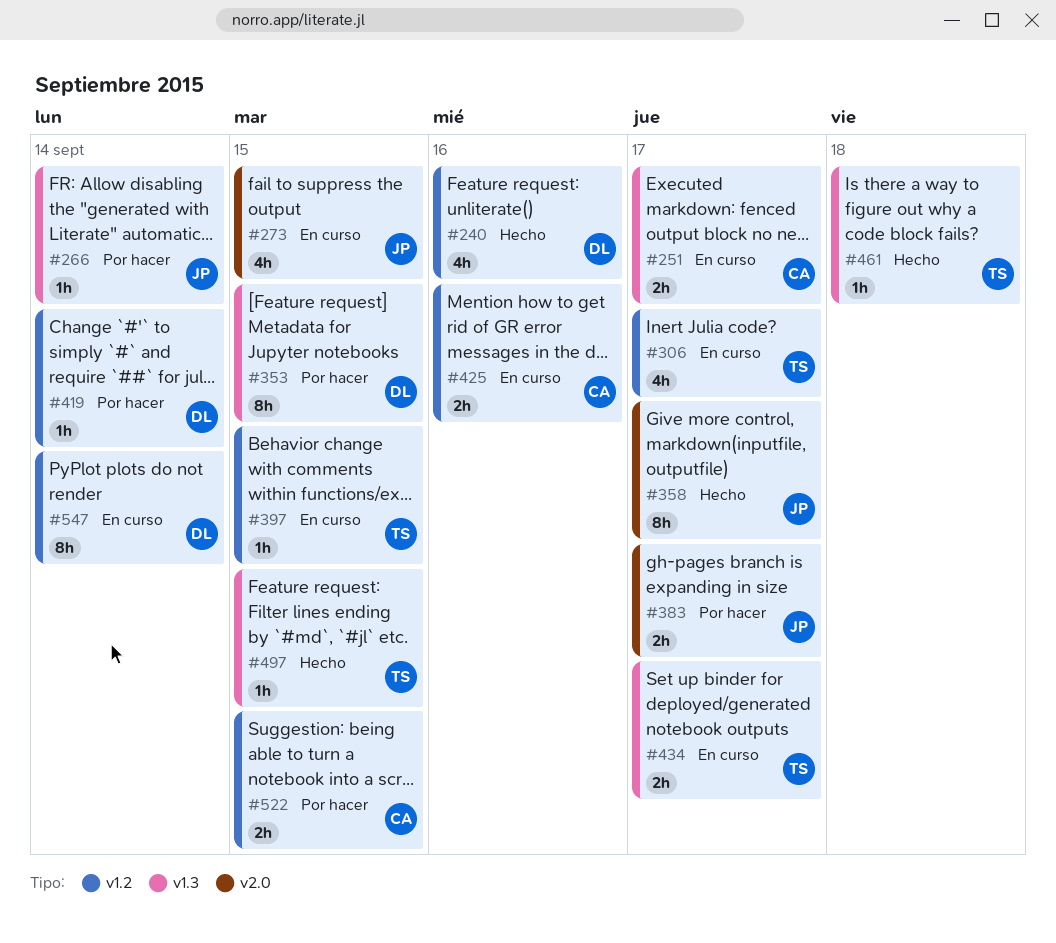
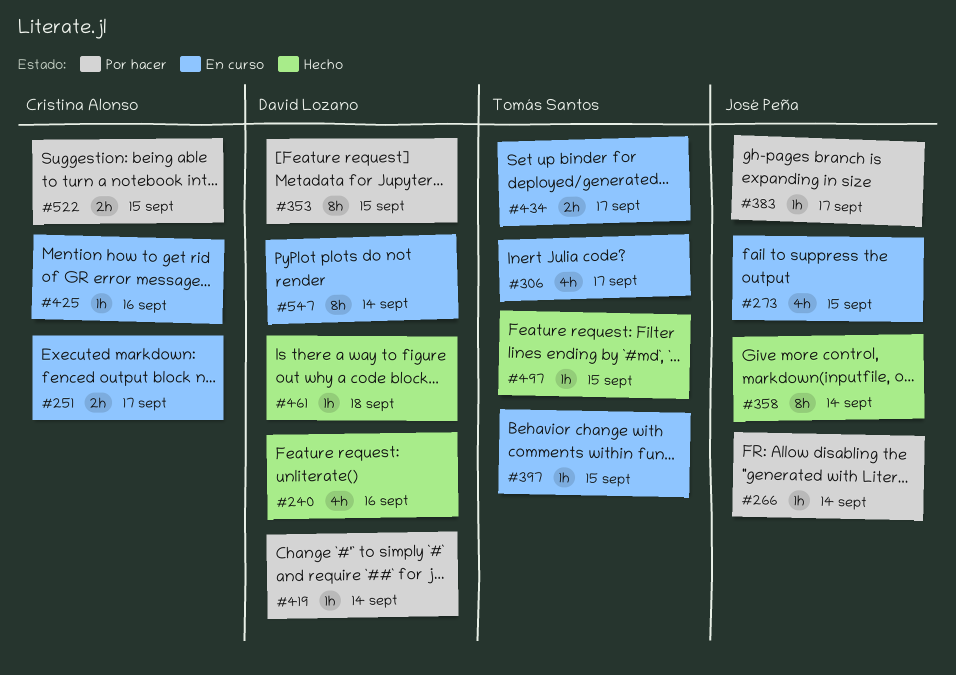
#358, due: Sep 17 -> Sep 14
#383, estimate: 2h -> 1h
#425, estimate: 2h -> 1h
#461, owner: Tomás Santos -> David Lozano

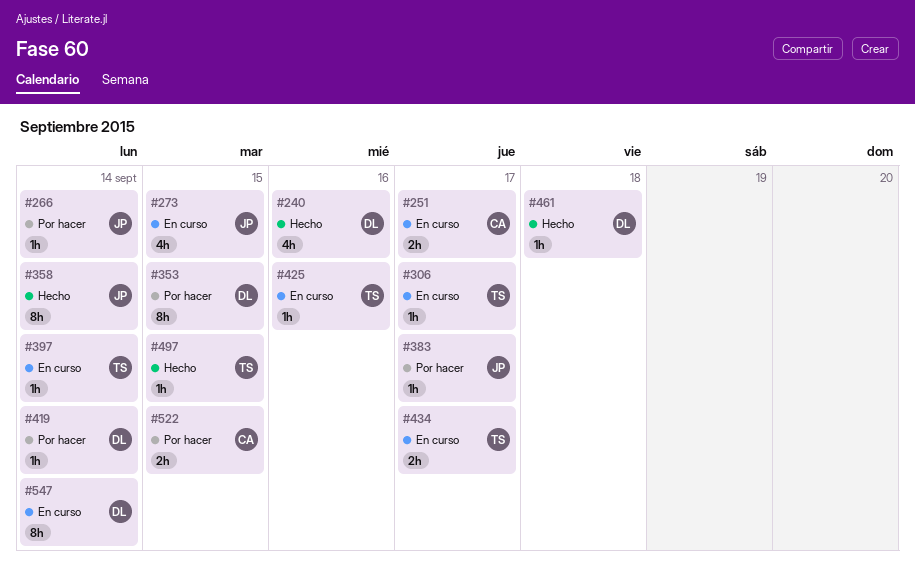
#306, estimate: 4h -> 1h
#397, due: Sep 15 -> Sep 14
#425, owner: Cristina Alonso -> Tomás Santos

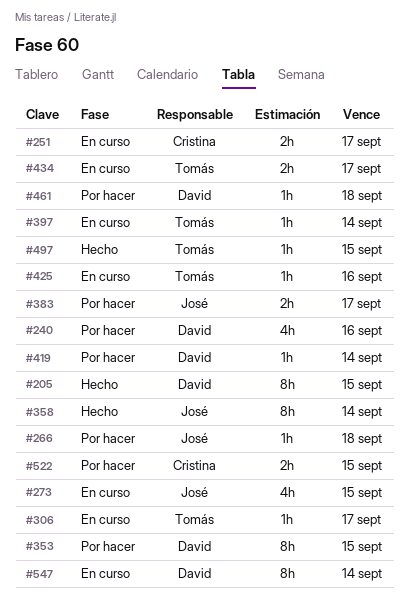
#205: none -> present
#240, status: Hecho -> Por hacer
#266, due: Sep 14 -> Sep 18
#383, estimate: 1h -> 2h
#461, status: Hecho -> Por hacer

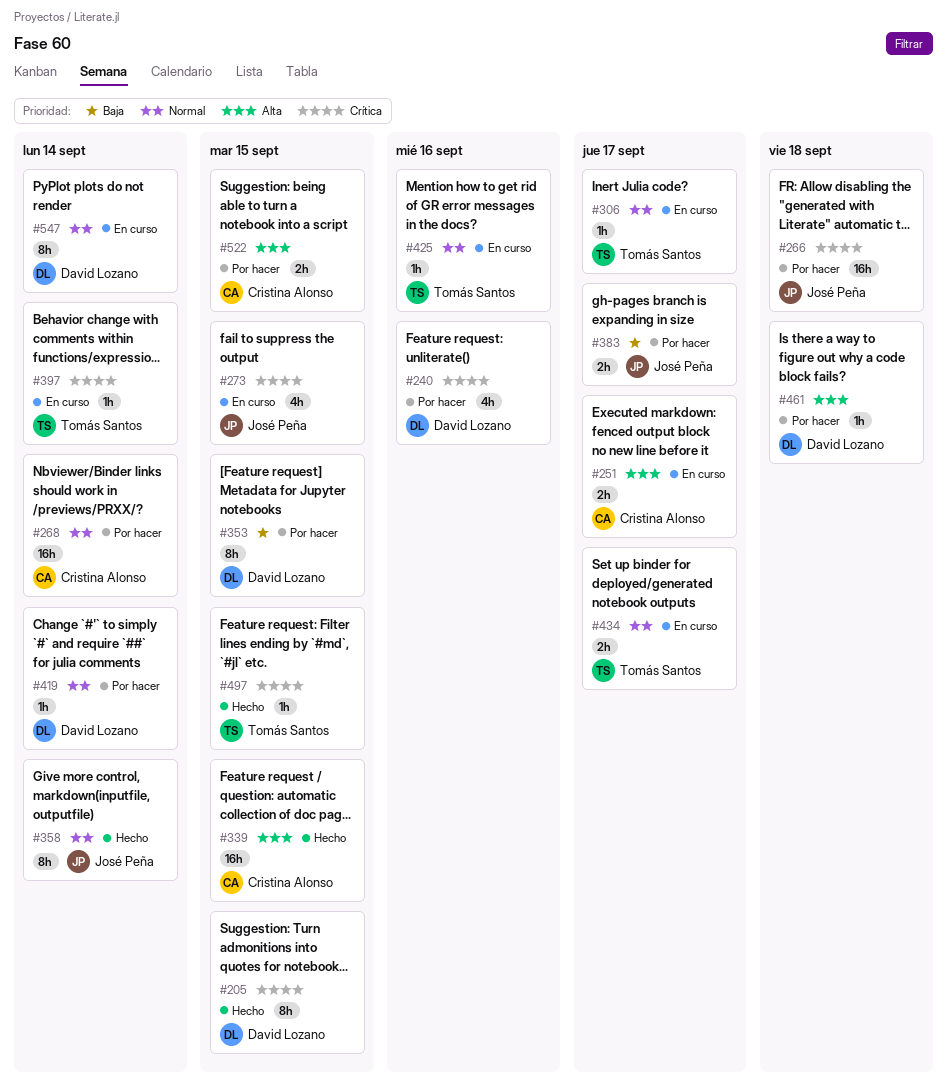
#266, estimate: 1h -> 16h
#268: none -> present
#339: none -> present

